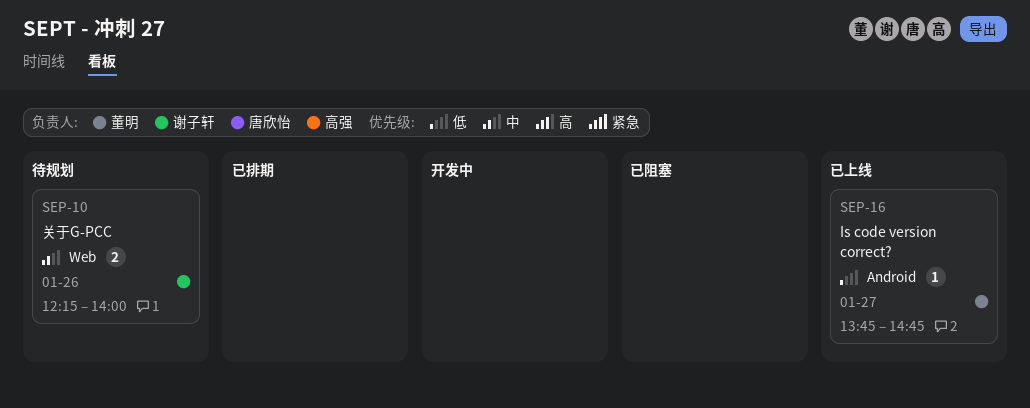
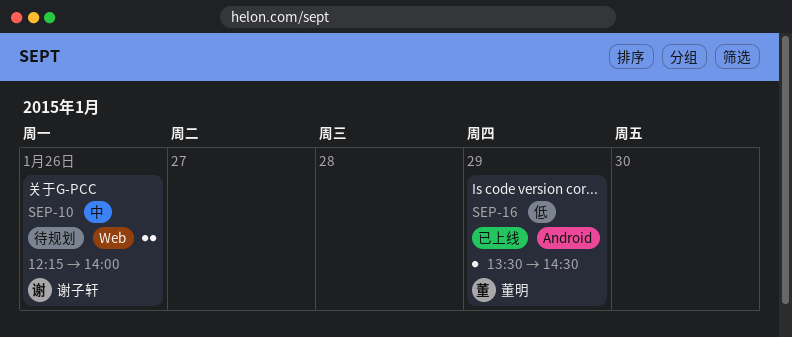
SEP-16, day: Jan 27 -> Jan 29
SEP-16, begins: 13:45 -> 13:30
SEP-16, ends: 14:45 -> 14:30

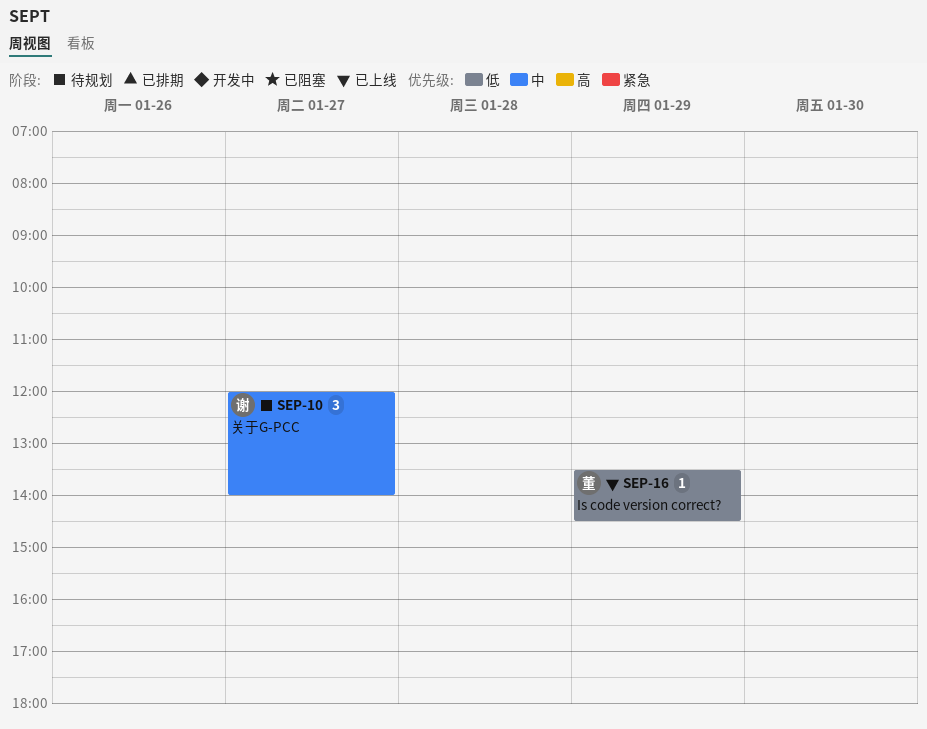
SEP-10, estimate: 2 -> 3
SEP-10, day: Jan 26 -> Jan 27
SEP-10, begins: 12:15 -> 12:00

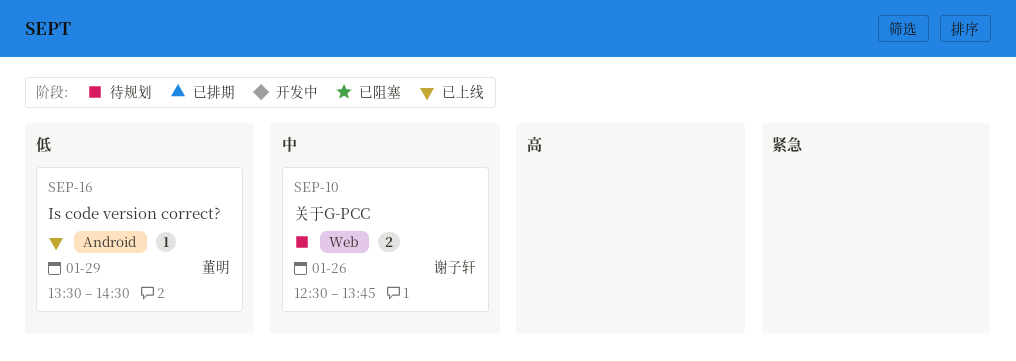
SEP-10, estimate: 3 -> 2
SEP-10, day: Jan 27 -> Jan 26
SEP-10, begins: 12:00 -> 12:30
SEP-10, ends: 14:00 -> 13:45

